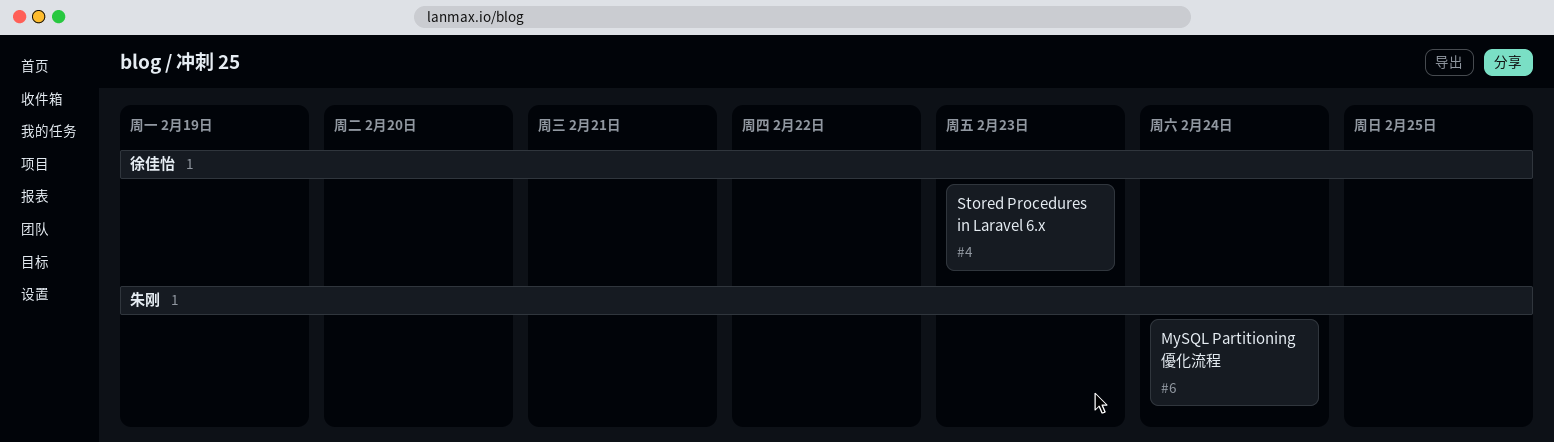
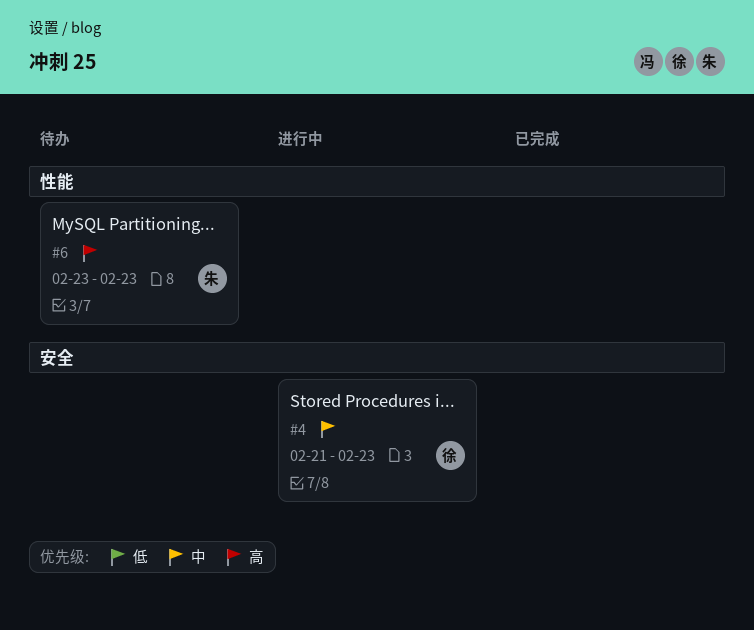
#6, due: Feb 24 -> Feb 23

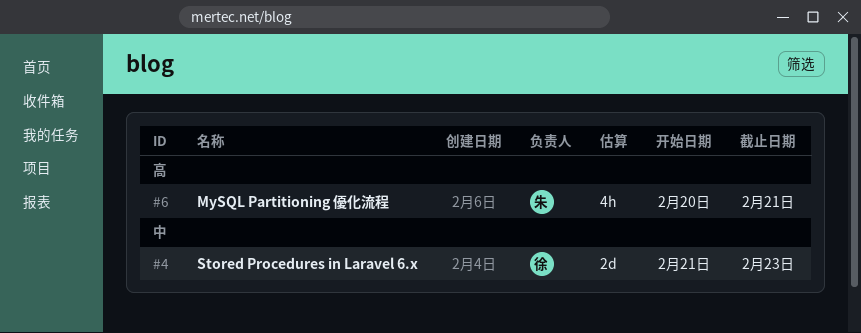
#6, start: Feb 23 -> Feb 20
#6, due: Feb 23 -> Feb 21

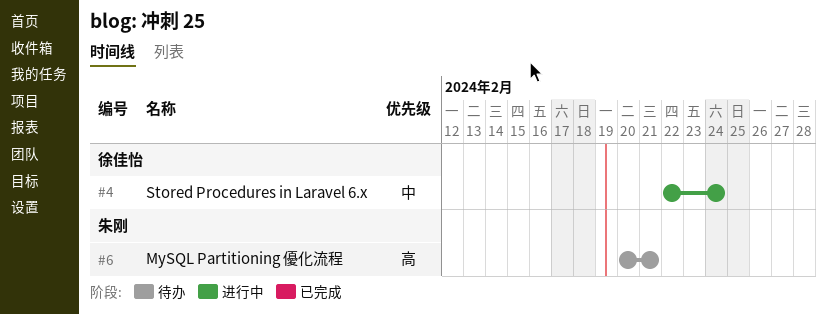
#4, start: Feb 21 -> Feb 22
#4, due: Feb 23 -> Feb 24

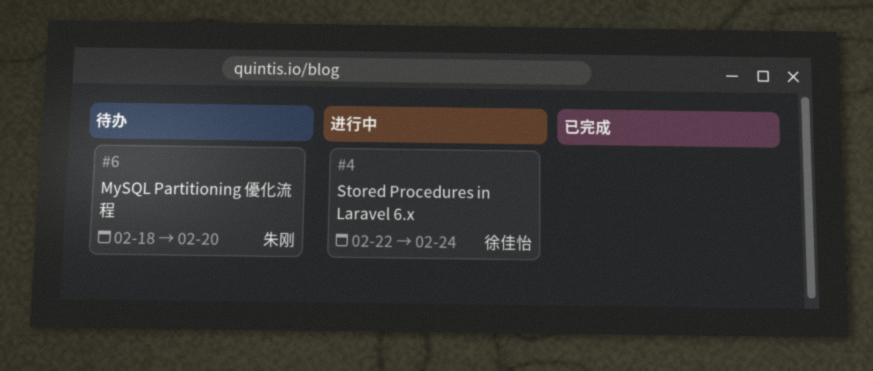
#6, start: Feb 20 -> Feb 18
#6, due: Feb 21 -> Feb 20

